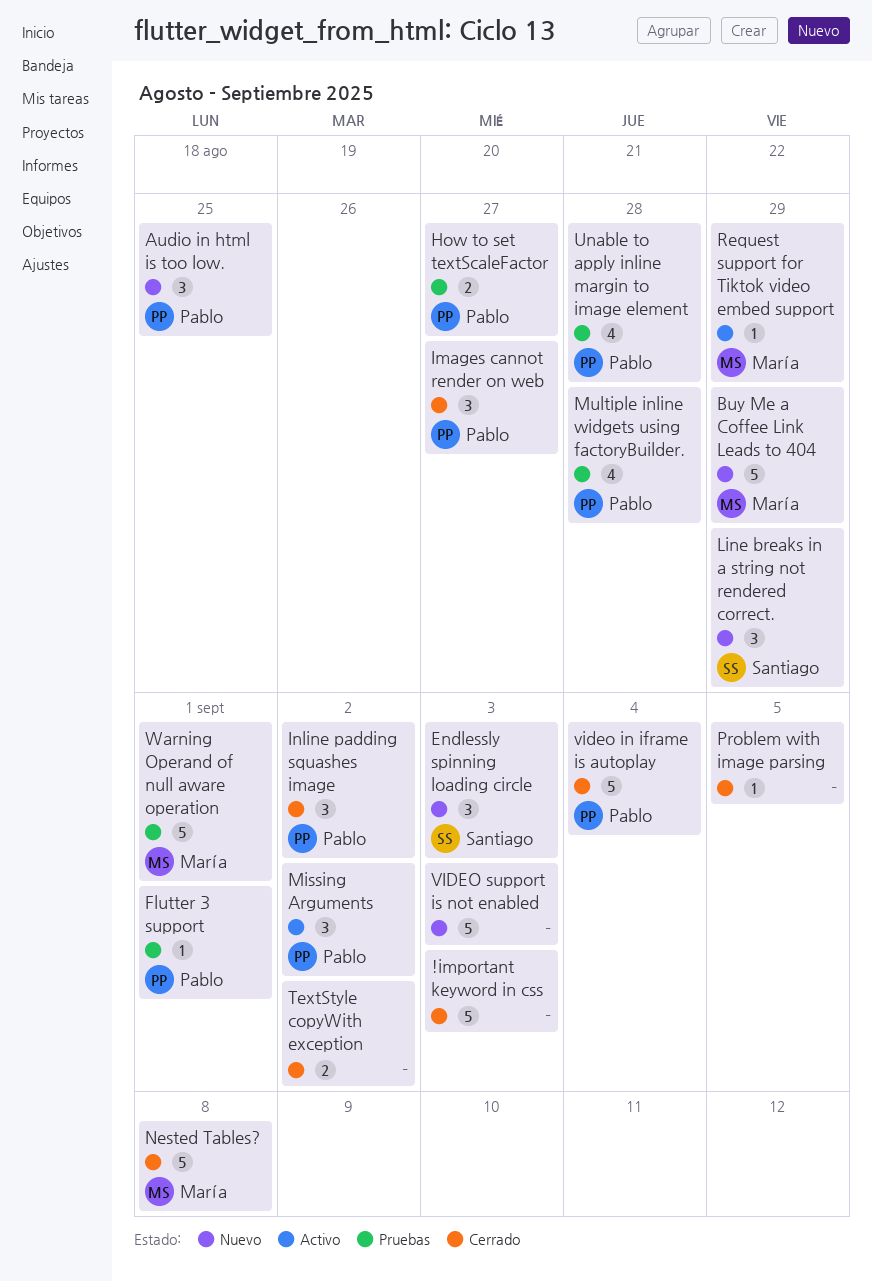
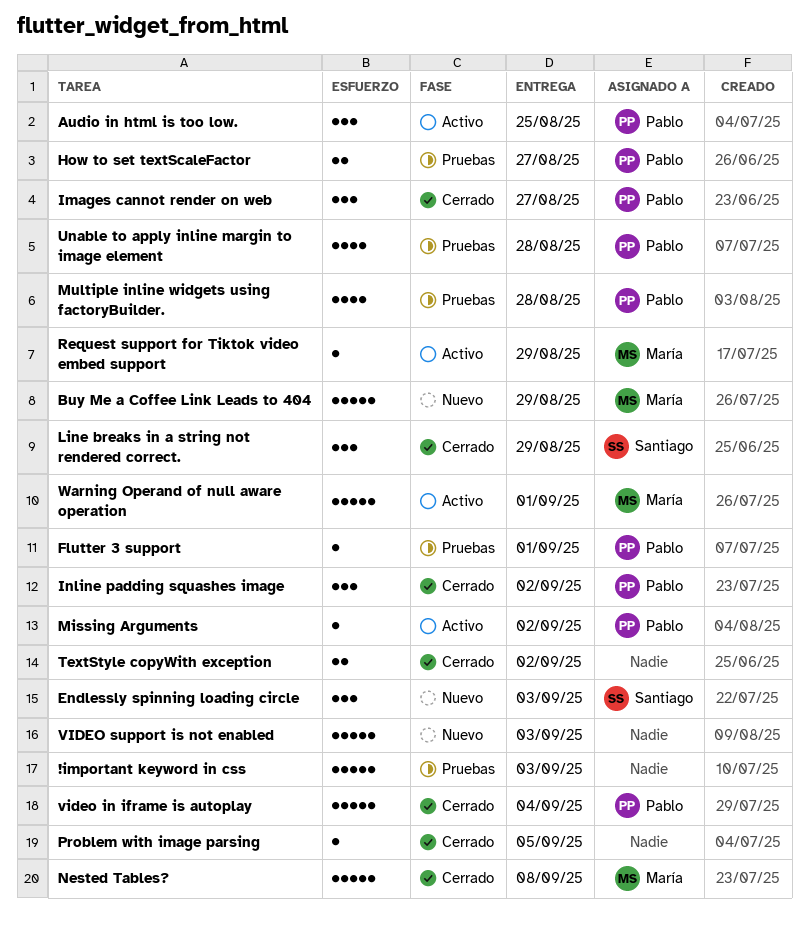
!important keyword in css, status: Cerrado -> Pruebas
Audio in html is too low., status: Nuevo -> Activo
Line breaks in a string not rendered correct., status: Nuevo -> Cerrado
Missing Arguments, estimate: 3 -> 1
Warning Operand of null aware operation, status: Pruebas -> Activo

